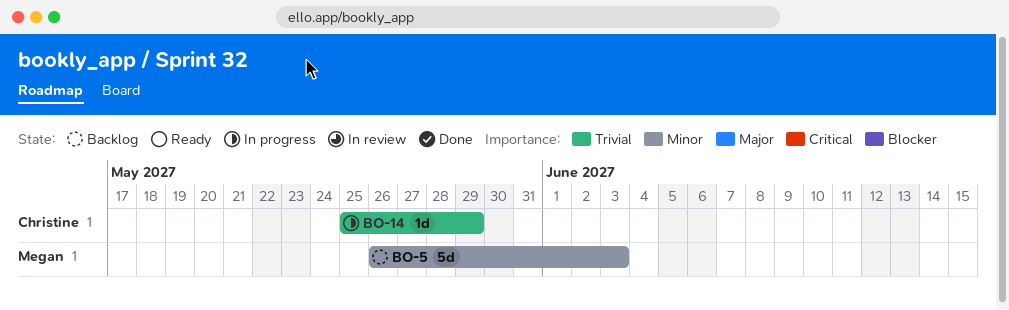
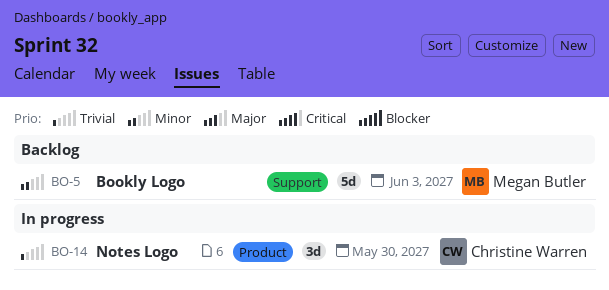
BO-14, estimate: 1d -> 3d
BO-14, due: May 29 -> May 30

